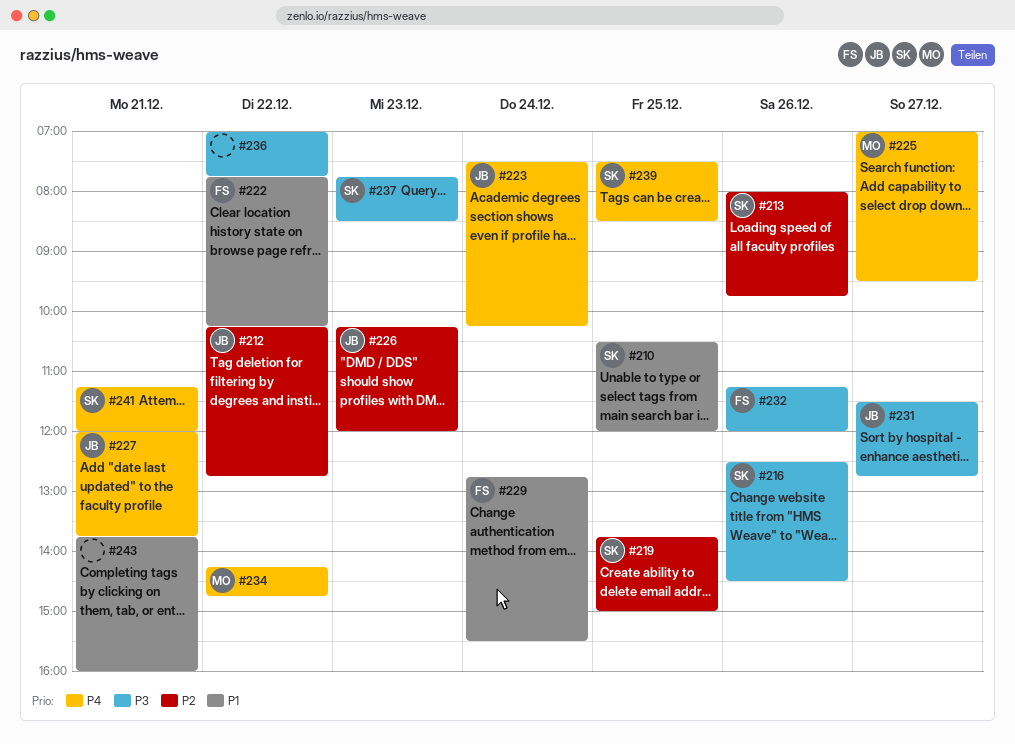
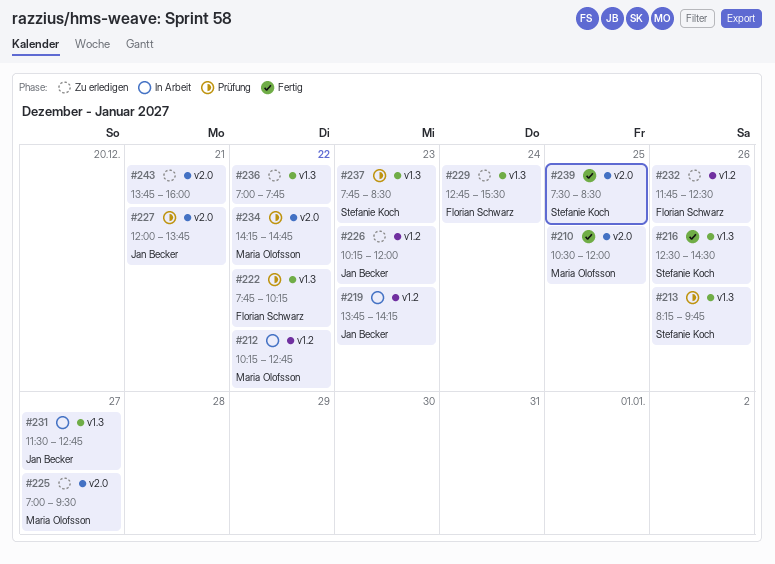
#210, owner: Stefanie Koch -> Maria Olofsson
#212, owner: Jan Becker -> Maria Olofsson
#213, begins: 08:00 -> 08:15
#219, owner: Stefanie Koch -> Jan Becker
#219, day: Dec 25 -> Dec 23
#219, ends: 15:00 -> 14:15
#223: present -> none
#232, begins: 11:15 -> 11:45
#232, ends: 12:00 -> 12:30
#241: present -> none

